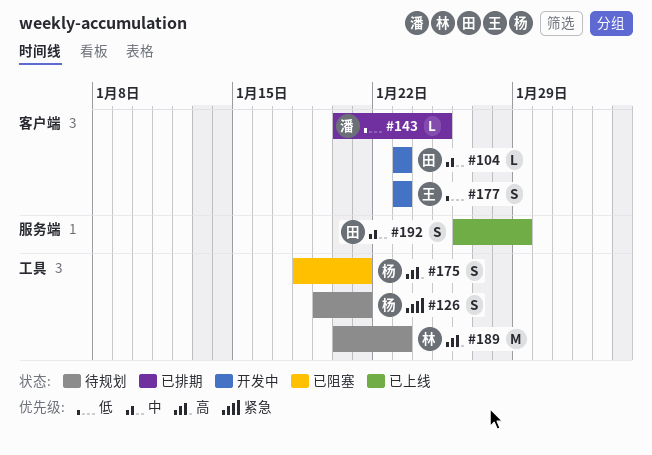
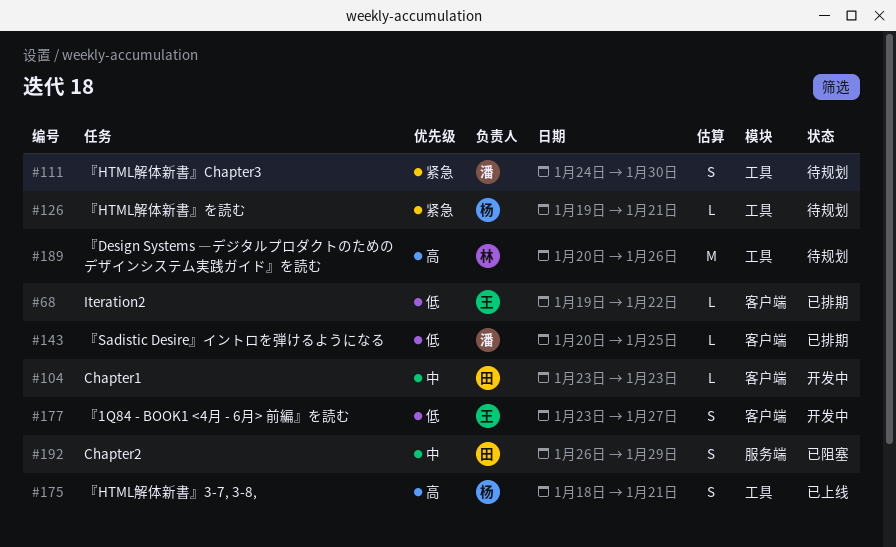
#68: none -> present
#111: none -> present
#126, estimate: S -> L
#175, status: 已阻塞 -> 已上线
#177, due: Jan 23 -> Jan 27
#189, due: Jan 23 -> Jan 26
#192, status: 已上线 -> 已阻塞

